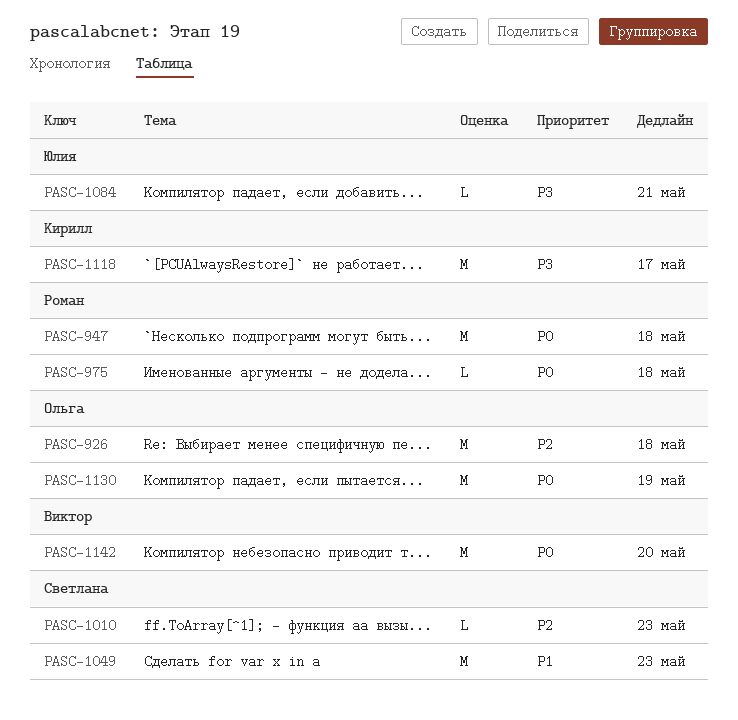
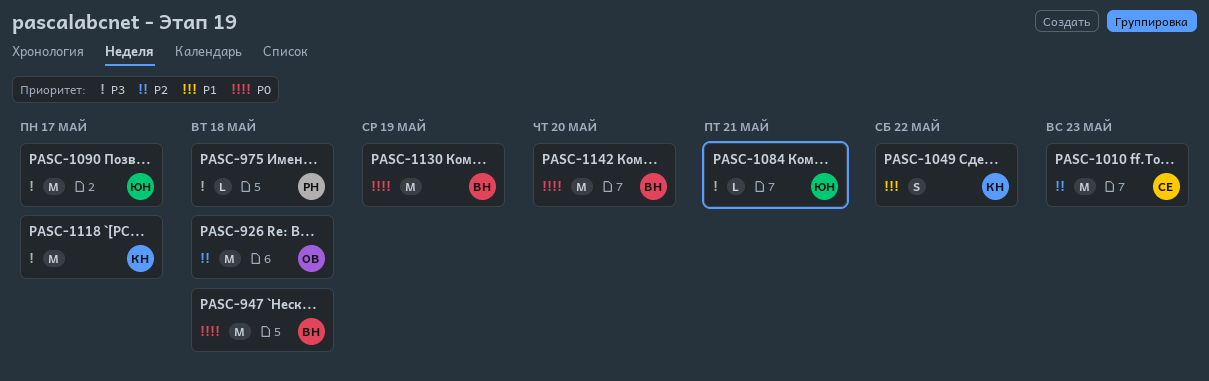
PASC-947, owner: Роман -> Виктор
PASC-975, priority: P0 -> P3
PASC-1010, estimate: L -> M
PASC-1049, owner: Светлана -> Кирилл
PASC-1049, estimate: M -> S
PASC-1049, due: May 23 -> May 22
PASC-1090: none -> present
PASC-1130, owner: Ольга -> Виктор

